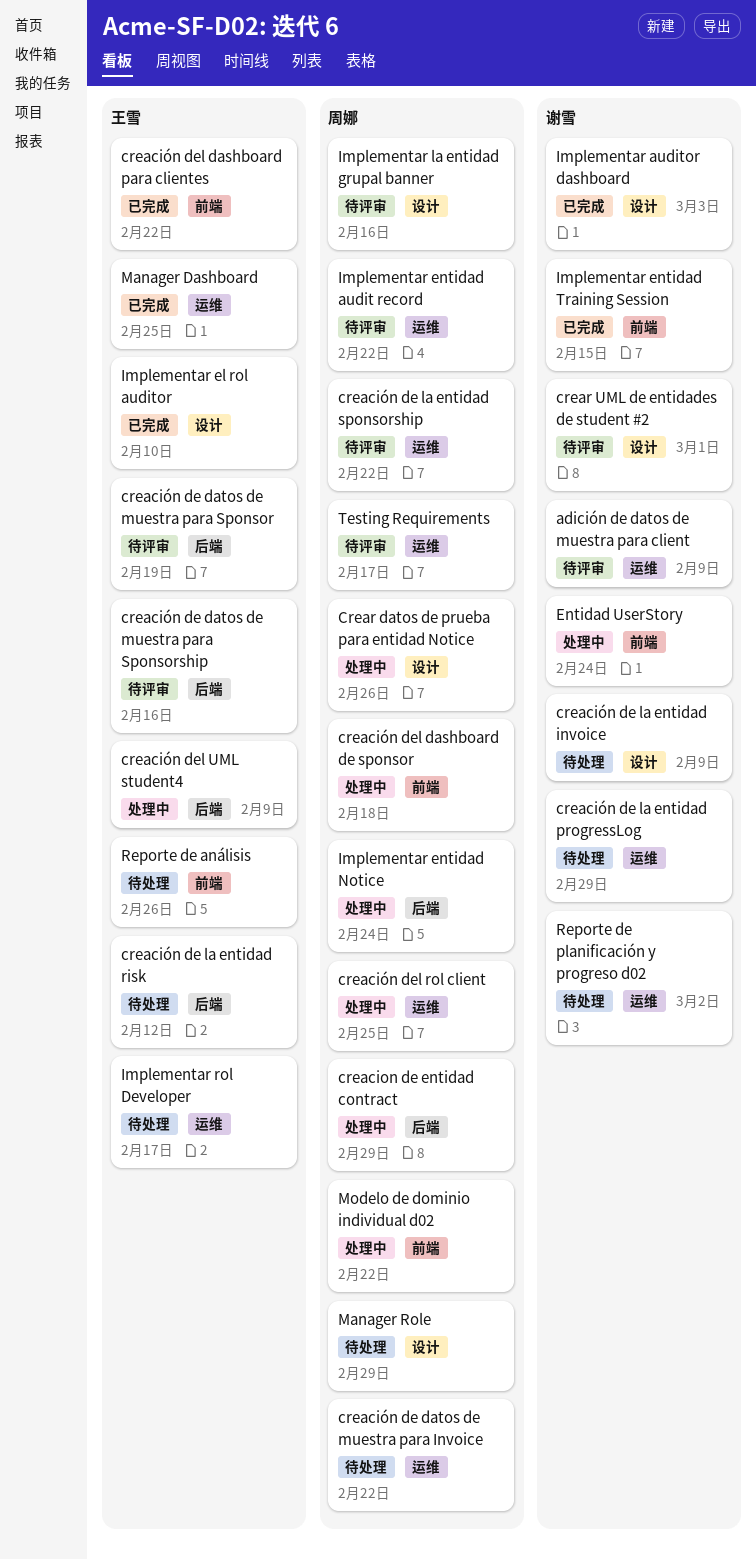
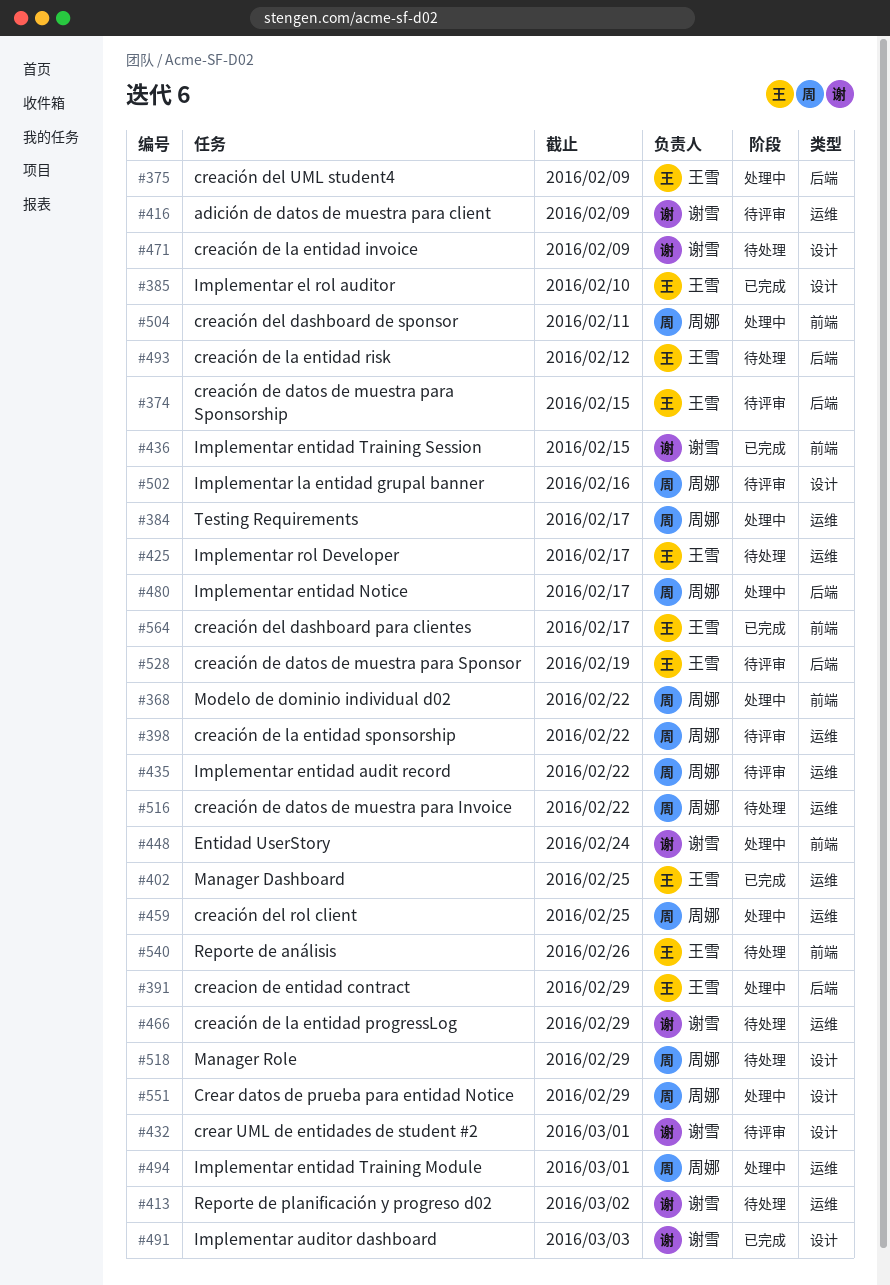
creacion de entidad contract, owner: 周娜 -> 王雪
creación de datos de muestra para Sponsorship, due: Feb 16 -> Feb 15
creación del dashboard de sponsor, due: Feb 18 -> Feb 11
creación del dashboard para clientes, due: Feb 22 -> Feb 17
Crear datos de prueba para entidad Notice, due: Feb 26 -> Feb 29
Implementar entidad Notice, due: Feb 24 -> Feb 17
Implementar entidad Training Module: none -> present
Testing Requirements, status: 待评审 -> 处理中

